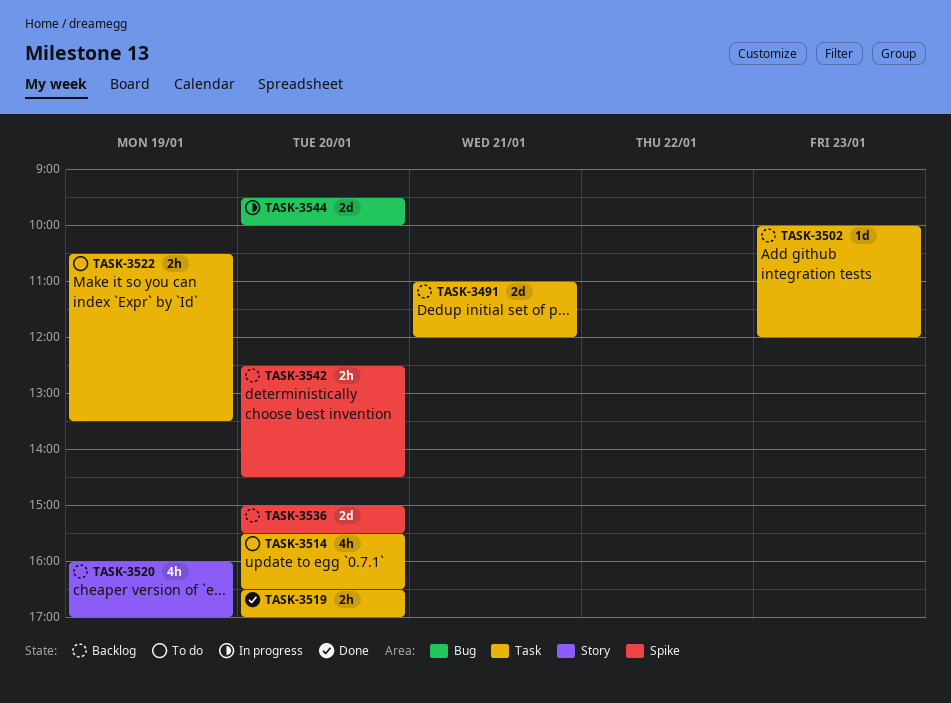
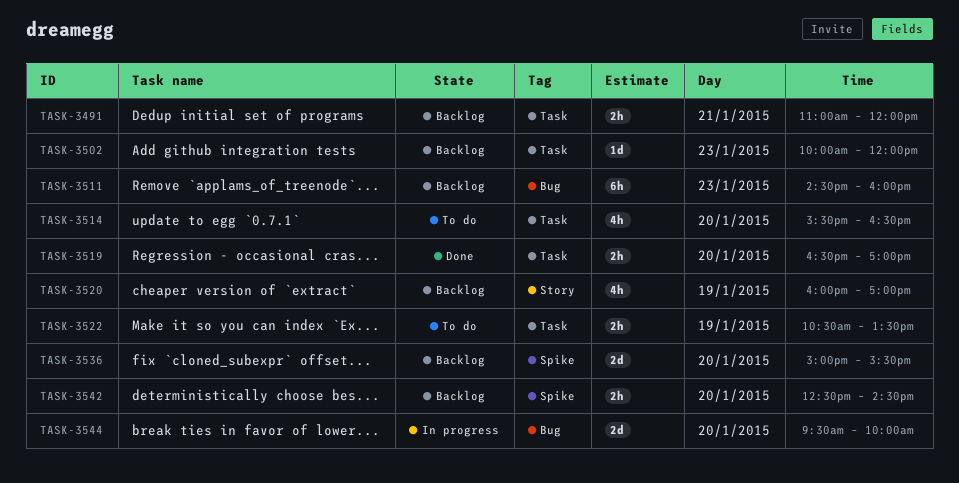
TASK-3491, estimate: 2d -> 2h
TASK-3511: none -> present

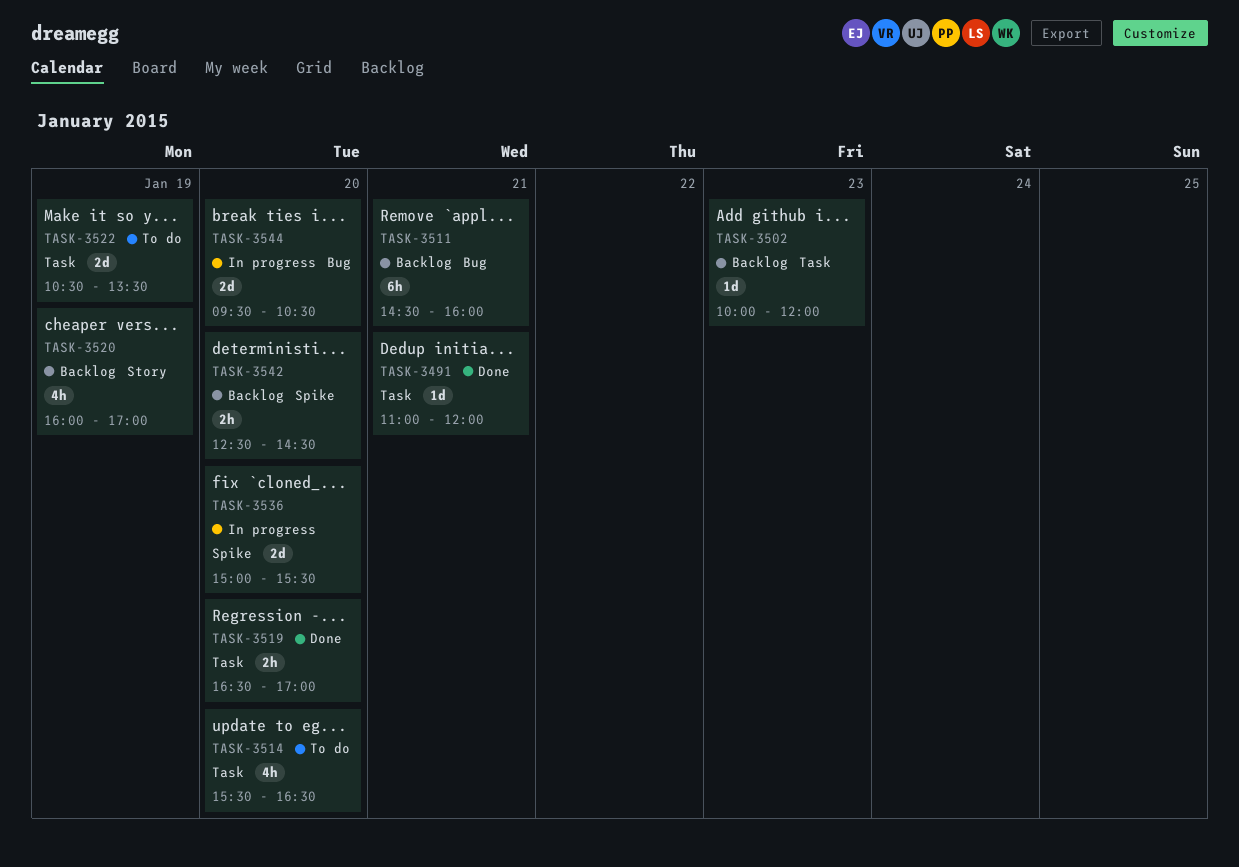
TASK-3491, status: Backlog -> Done
TASK-3491, estimate: 2h -> 1d
TASK-3511, day: Jan 23 -> Jan 21
TASK-3522, estimate: 2h -> 2d
TASK-3536, status: Backlog -> In progress
TASK-3544, ends: 10:00 -> 10:30

